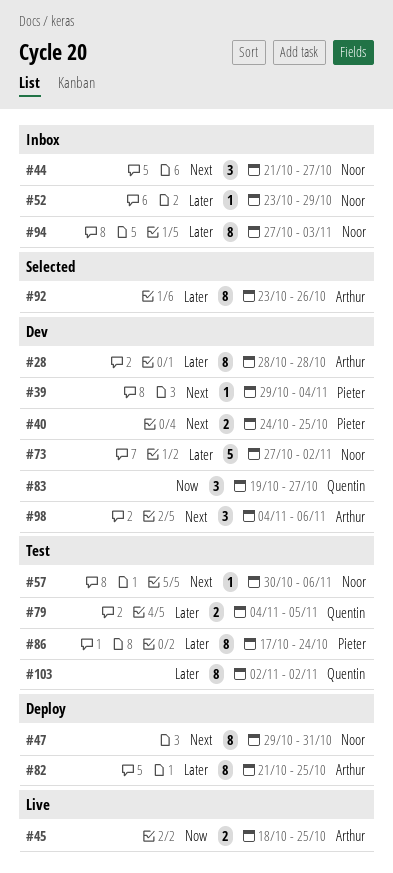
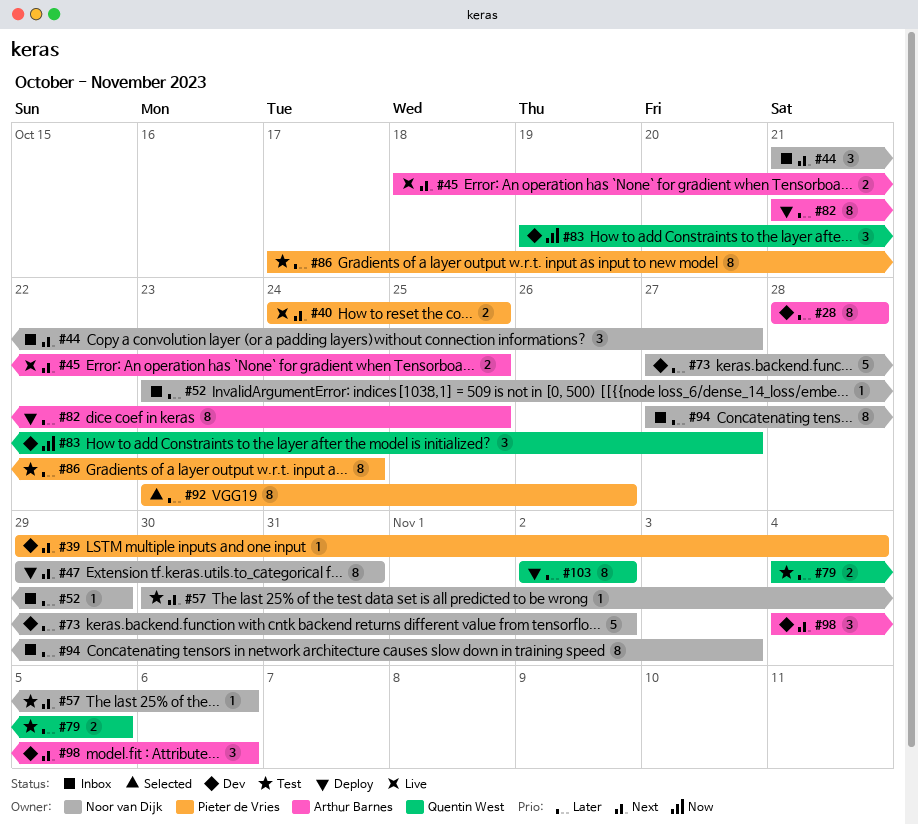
#40, status: Dev -> Live
#45, priority: Now -> Next
#92, owner: Arthur Barnes -> Pieter de Vries
#103, status: Test -> Deploy

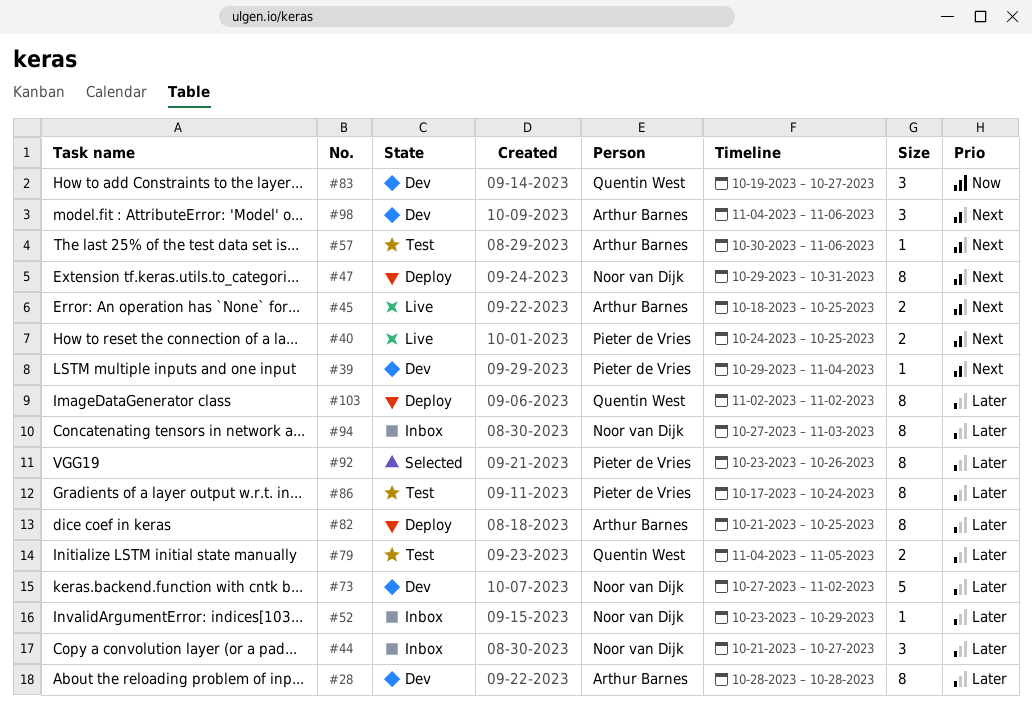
#44, priority: Next -> Later
#57, owner: Noor van Dijk -> Arthur Barnes

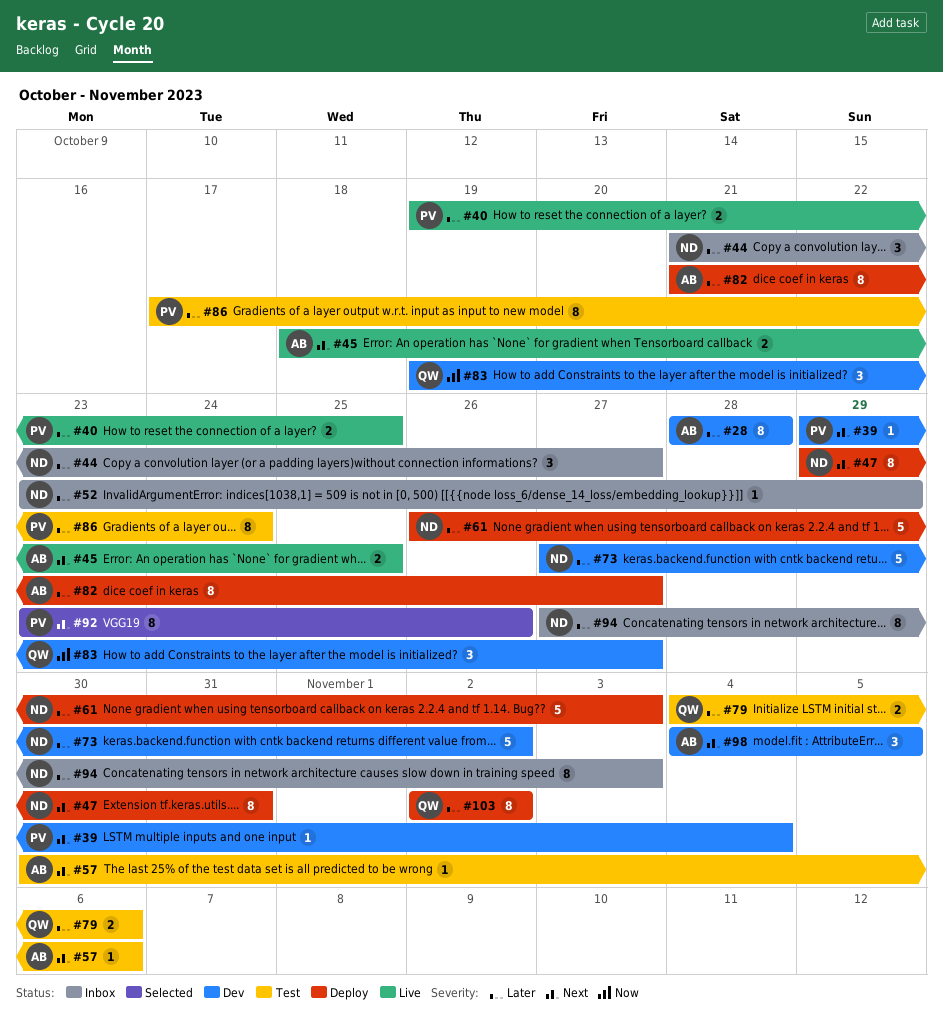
#40, priority: Next -> Later
#40, start: Oct 24 -> Oct 19
#61: none -> present
#79, due: Nov 5 -> Nov 6
#82, due: Oct 25 -> Oct 27
#92, priority: Later -> Next
#98, due: Nov 6 -> Nov 5

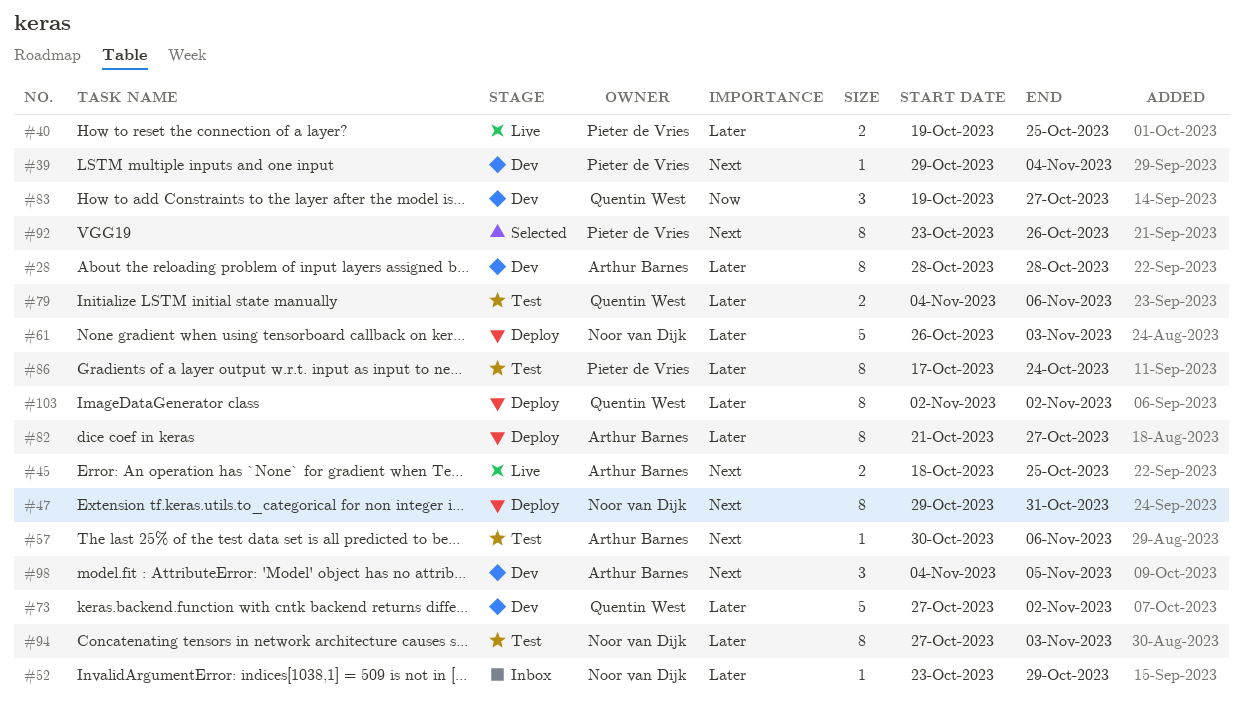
#44: present -> none
#73, owner: Noor van Dijk -> Quentin West
#94, status: Inbox -> Test

